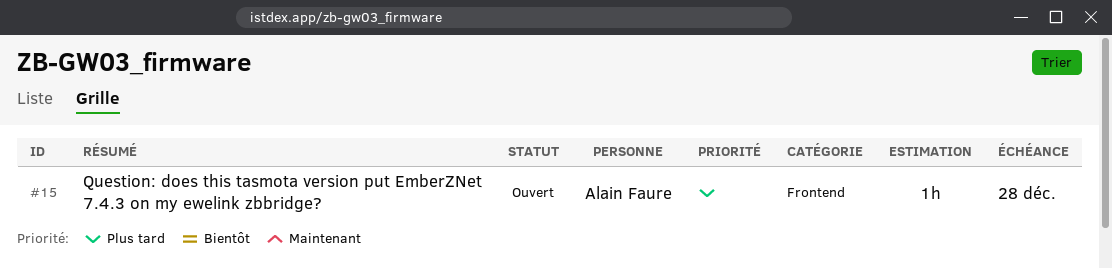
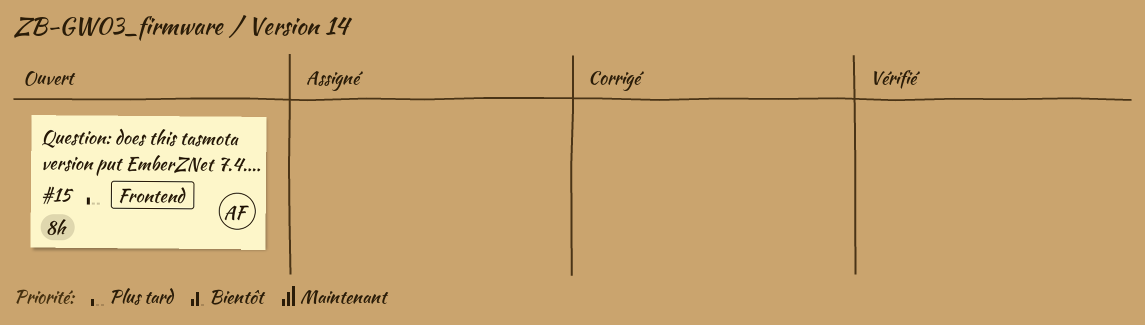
#15, estimate: 1h -> 8h

